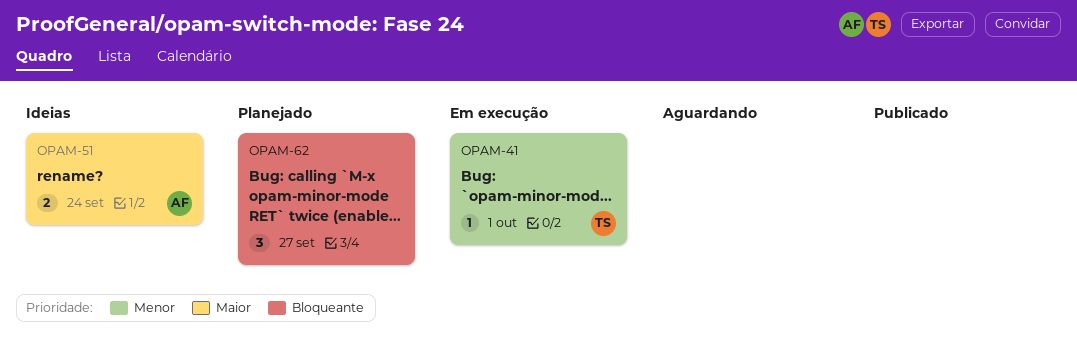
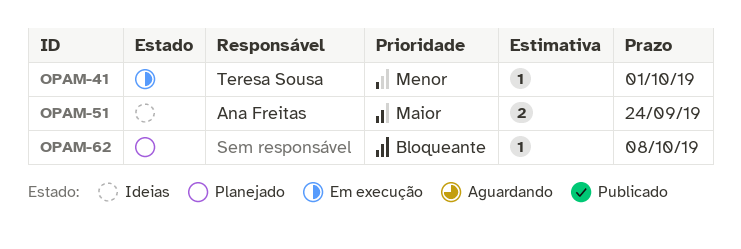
OPAM-62, estimate: 3 -> 1
OPAM-62, due: Sep 27 -> Oct 8

